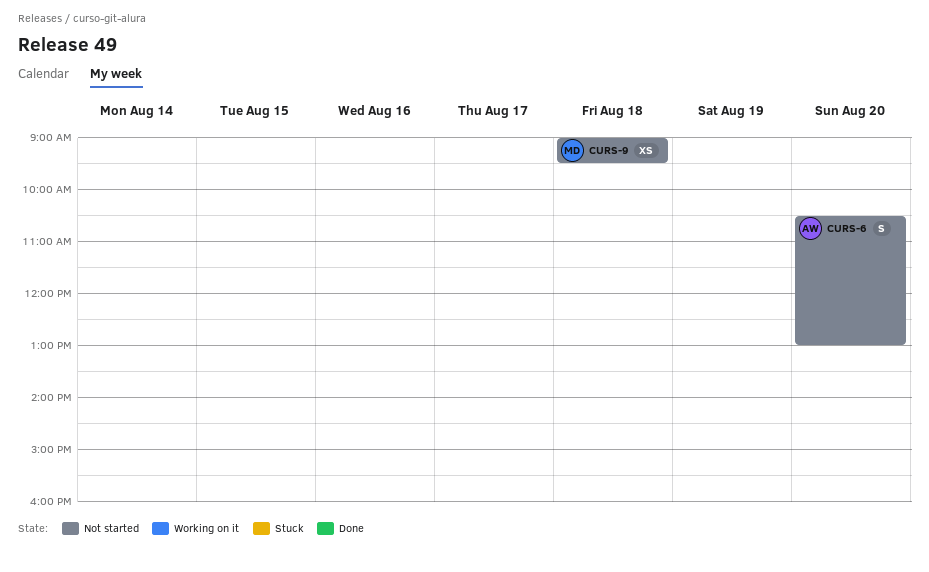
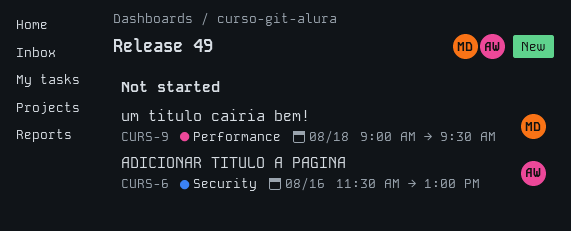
CURS-6, day: Aug 20 -> Aug 16
CURS-6, begins: 10:30 -> 11:30

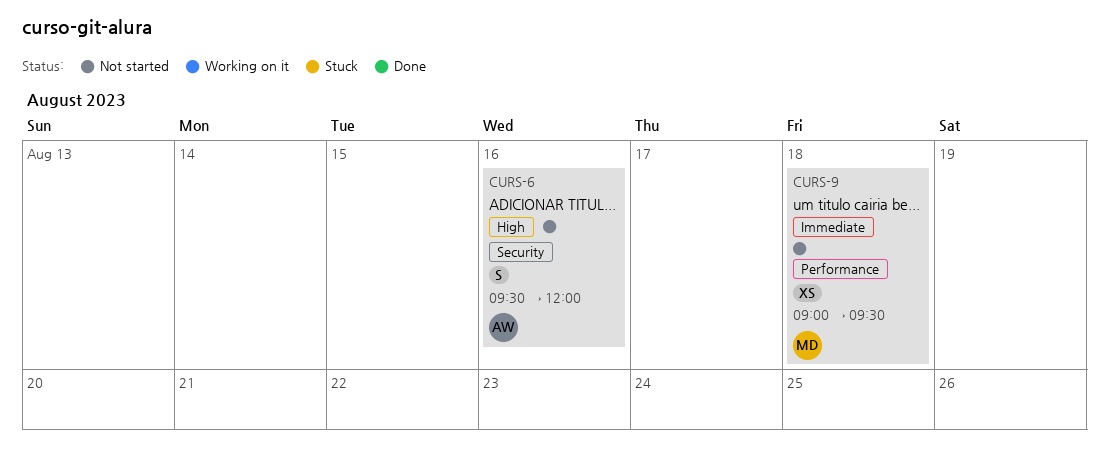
CURS-6, begins: 11:30 -> 09:30
CURS-6, ends: 13:00 -> 12:00

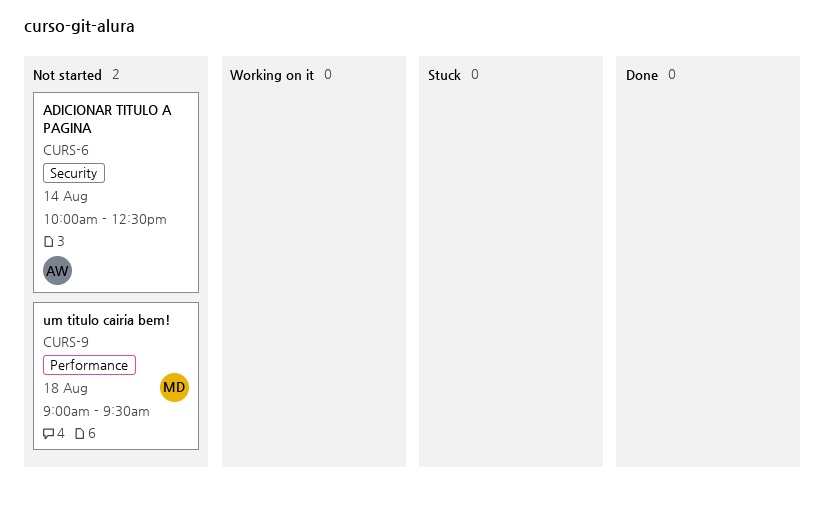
CURS-6, day: Aug 16 -> Aug 14
CURS-6, begins: 09:30 -> 10:00
CURS-6, ends: 12:00 -> 12:30

